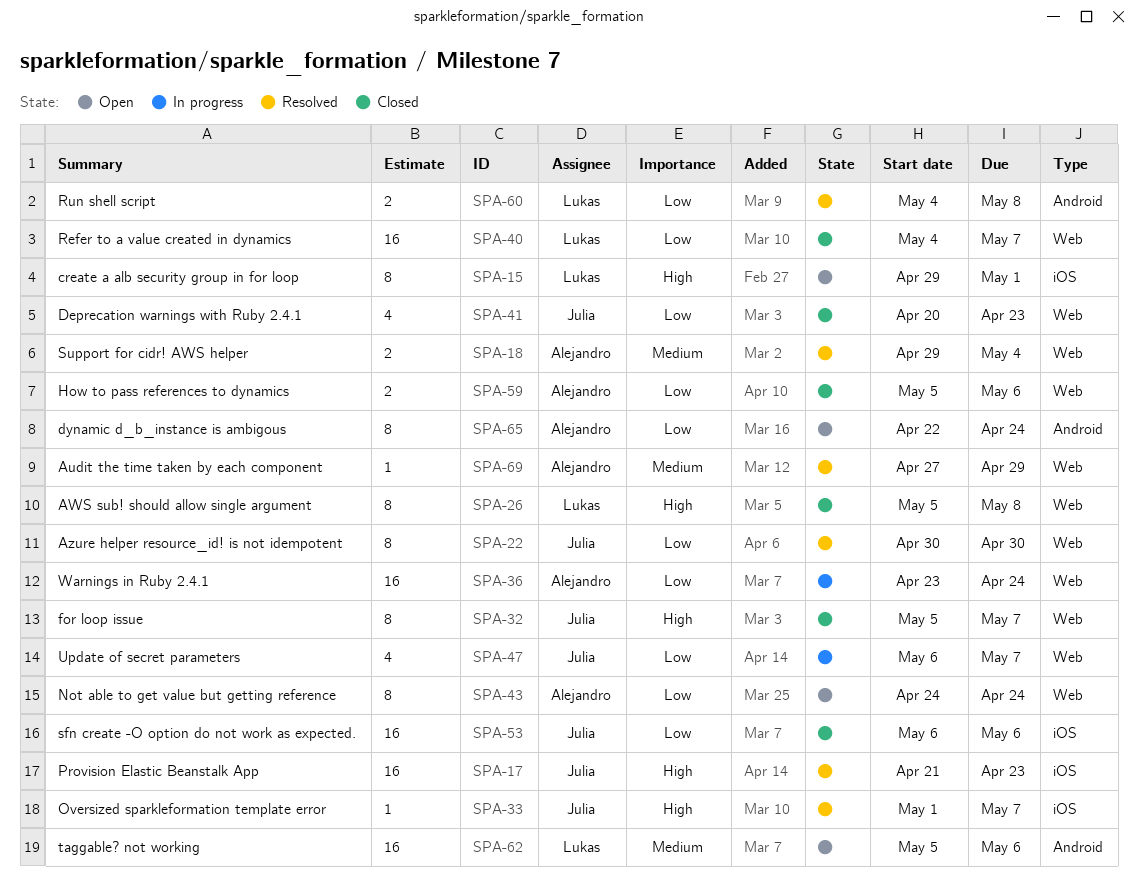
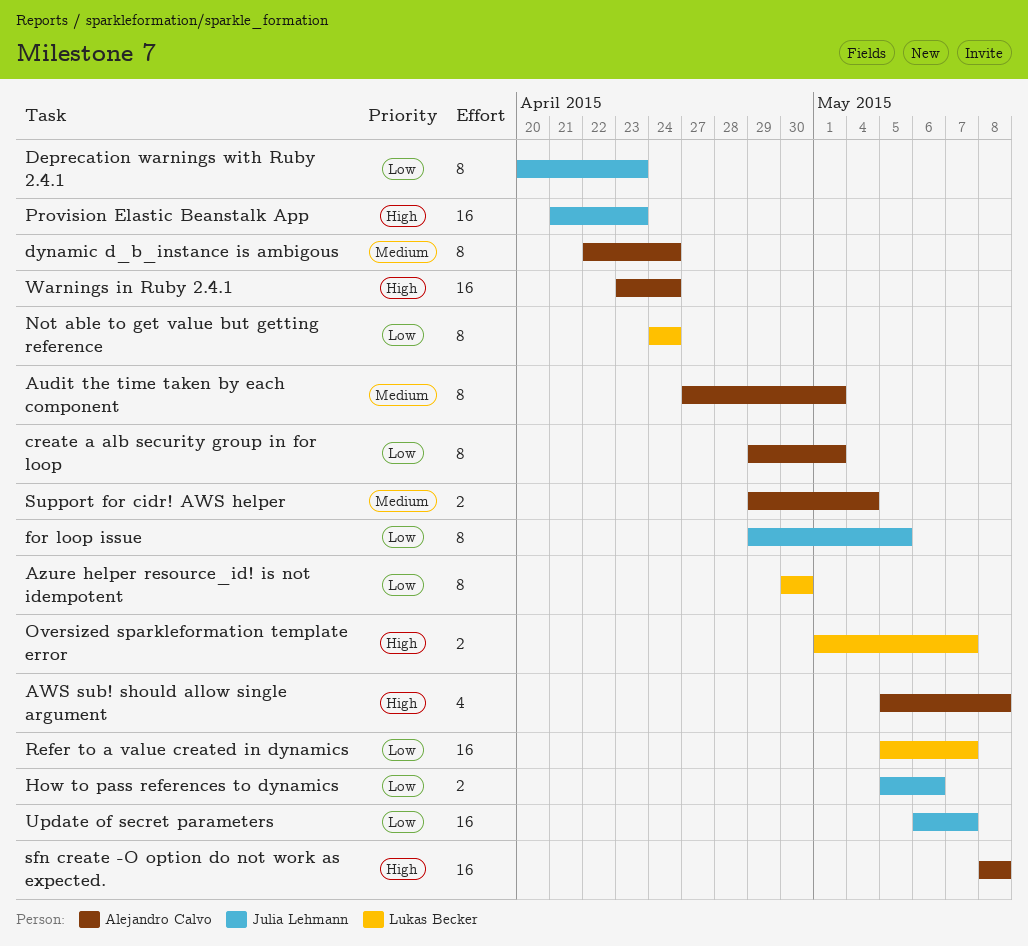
Audit the time taken by each component, estimate: 1 -> 8
Audit the time taken by each component, due: Apr 29 -> May 1
AWS sub! should allow single argument, owner: Lukas Becker -> Alejandro Calvo
AWS sub! should allow single argument, estimate: 8 -> 4
Azure helper resource_id! is not idempotent, owner: Julia Lehmann -> Lukas Becker
create a alb security group in for loop, owner: Lukas Becker -> Alejandro Calvo
create a alb security group in for loop, priority: High -> Low
Deprecation warnings with Ruby 2.4.1, estimate: 4 -> 8
dynamic d_b_instance is ambigous, priority: Low -> Medium
for loop issue, priority: High -> Low
for loop issue, start: May 5 -> Apr 29
for loop issue, due: May 7 -> May 5
How to pass references to dynamics, owner: Alejandro Calvo -> Julia Lehmann
Not able to get value but getting reference, owner: Alejandro Calvo -> Lukas Becker
Oversized sparkleformation template error, owner: Julia Lehmann -> Lukas Becker
Oversized sparkleformation template error, estimate: 1 -> 2
Refer to a value created in dynamics, start: May 4 -> May 5
Run shell script: present -> none
sfn create -O option do not work as expected., owner: Julia Lehmann -> Alejandro Calvo
sfn create -O option do not work as expected., priority: Low -> High
sfn create -O option do not work as expected., start: May 6 -> May 8
sfn create -O option do not work as expected., due: May 6 -> May 8
taggable? not working: present -> none
Update of secret parameters, estimate: 4 -> 16
Warnings in Ruby 2.4.1, priority: Low -> High

